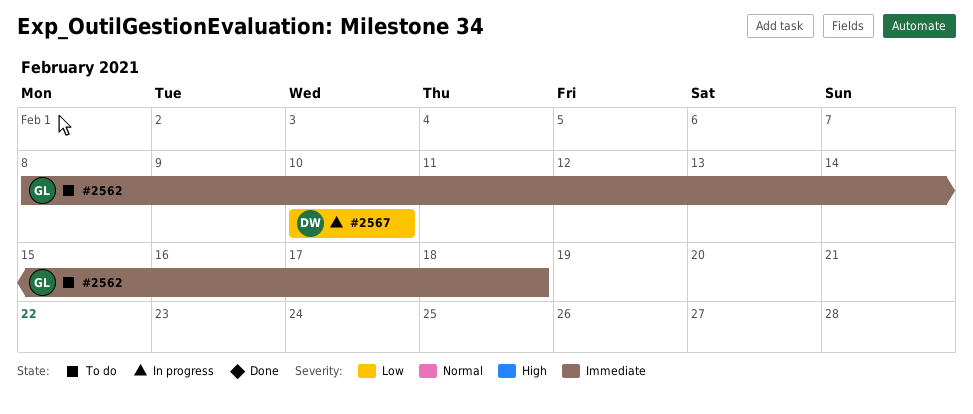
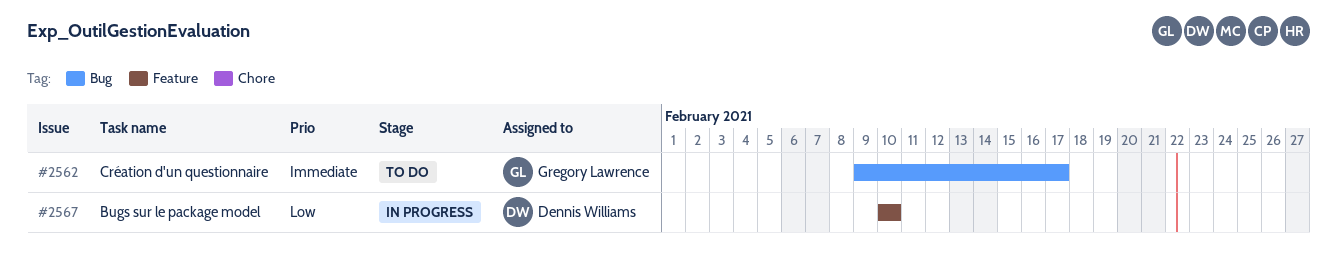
#2562, start: Feb 8 -> Feb 9
#2562, due: Feb 18 -> Feb 17

